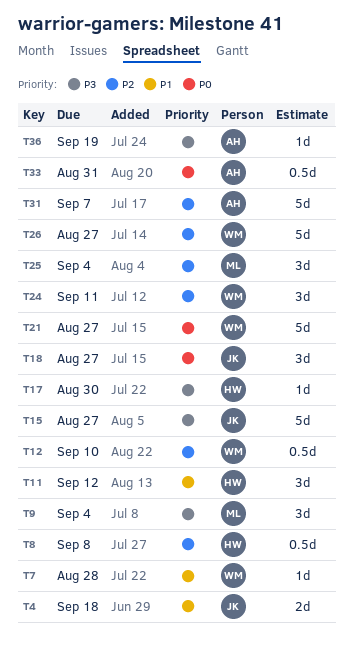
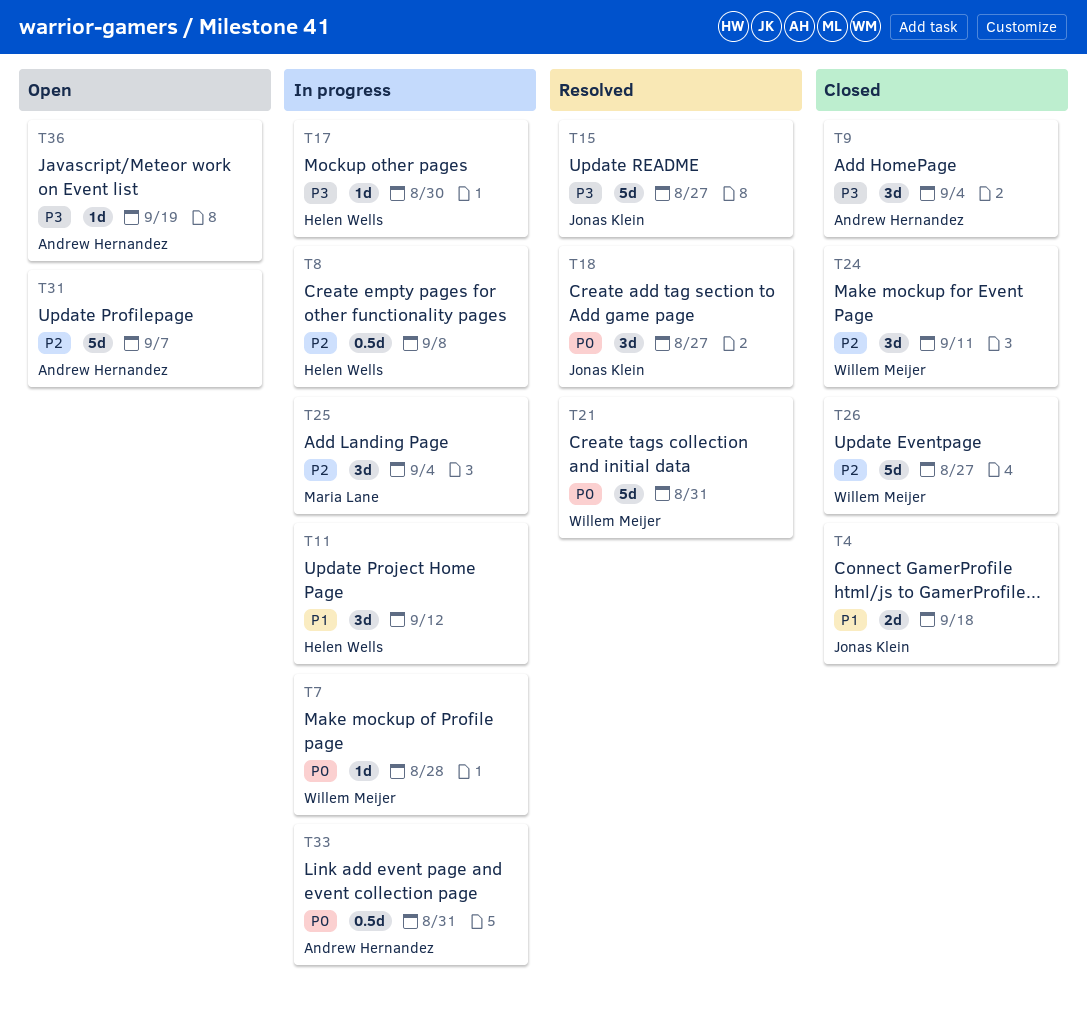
T7, priority: P1 -> P0
T9, owner: Maria Lane -> Andrew Hernandez
T12: present -> none
T21, due: Aug 27 -> Aug 31

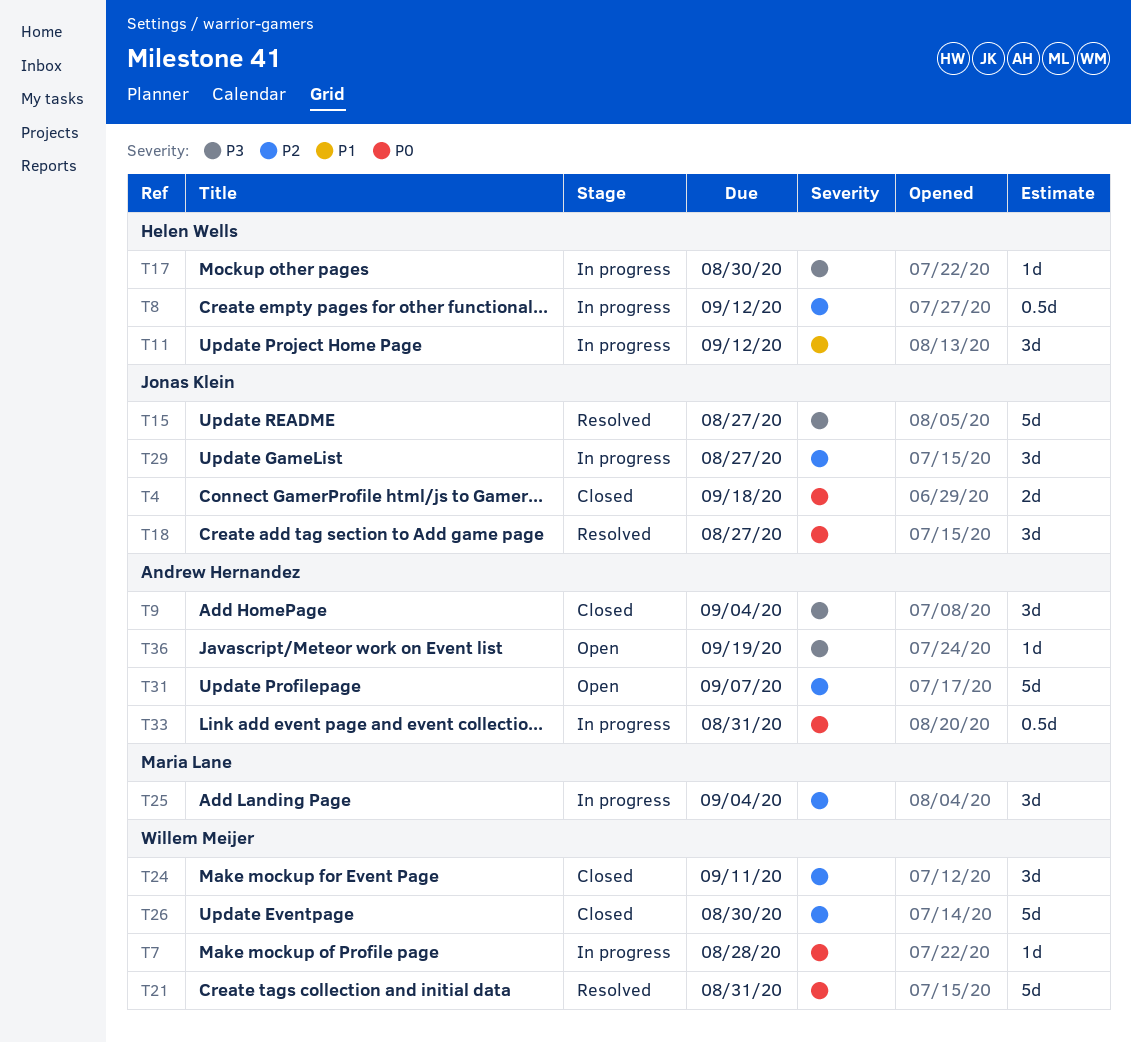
T4, priority: P1 -> P0
T8, due: Sep 8 -> Sep 12
T26, due: Aug 27 -> Aug 30
T29: none -> present

